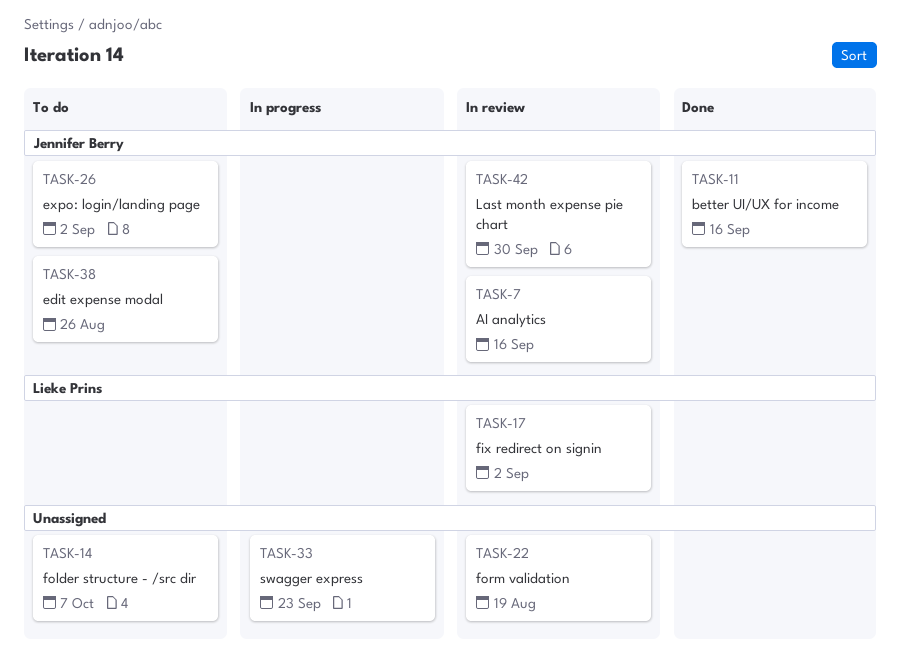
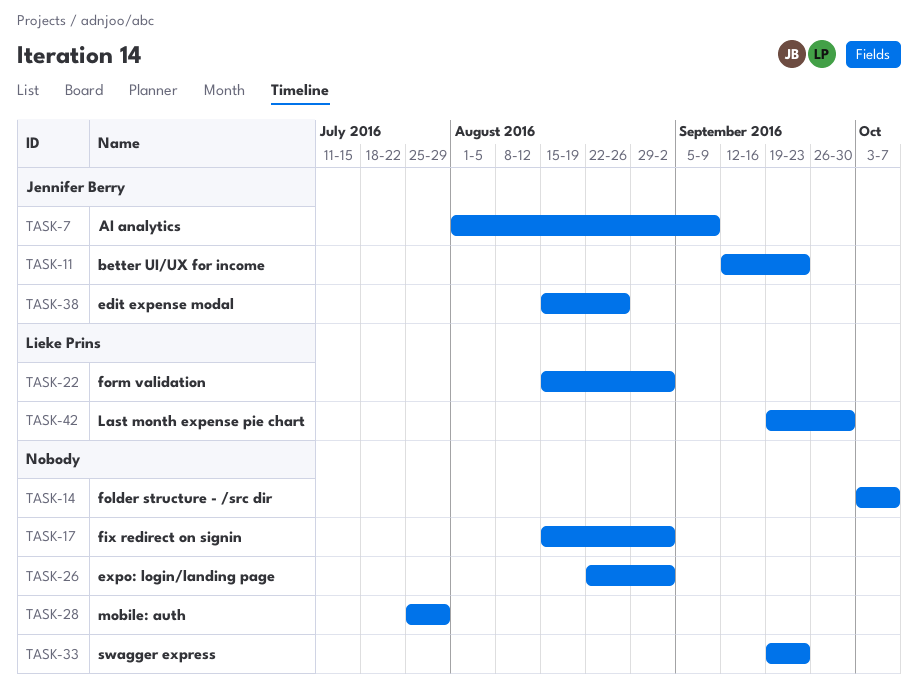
TASK-7, due: Sep 16 -> Sep 9
TASK-11, due: Sep 16 -> Sep 23
TASK-17, owner: Lieke Prins -> none
TASK-22, owner: none -> Lieke Prins
TASK-22, due: Aug 19 -> Sep 2
TASK-26, owner: Jennifer Berry -> none
TASK-28: none -> present
TASK-42, owner: Jennifer Berry -> Lieke Prins

